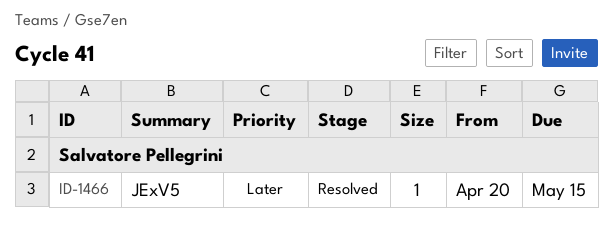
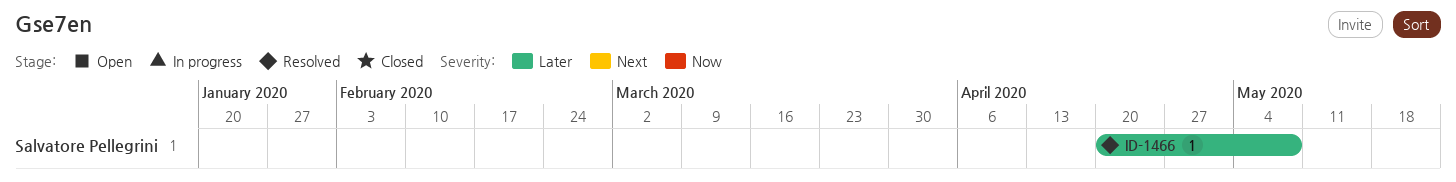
ID-1466, due: May 15 -> May 8

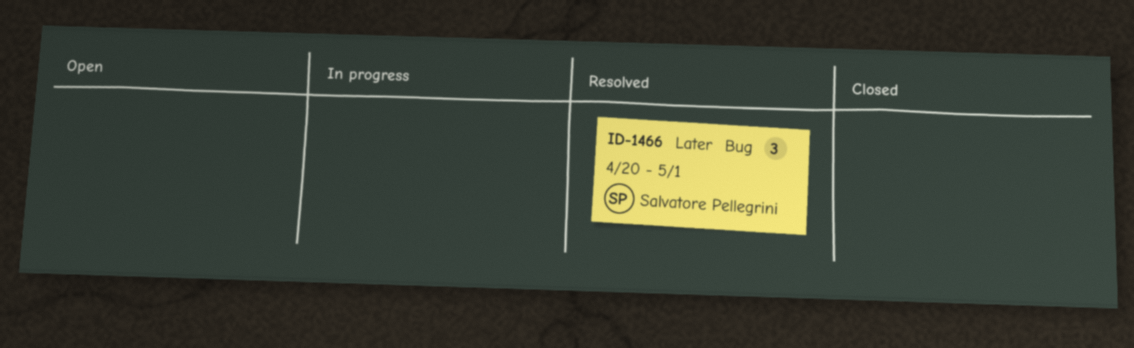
ID-1466, estimate: 1 -> 3
ID-1466, due: May 8 -> May 1

